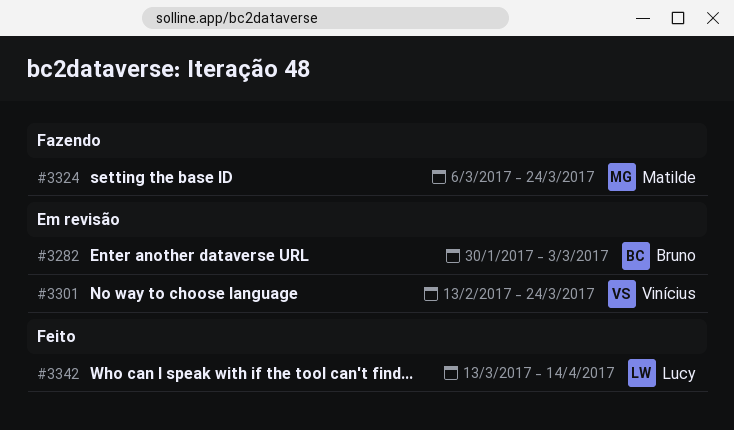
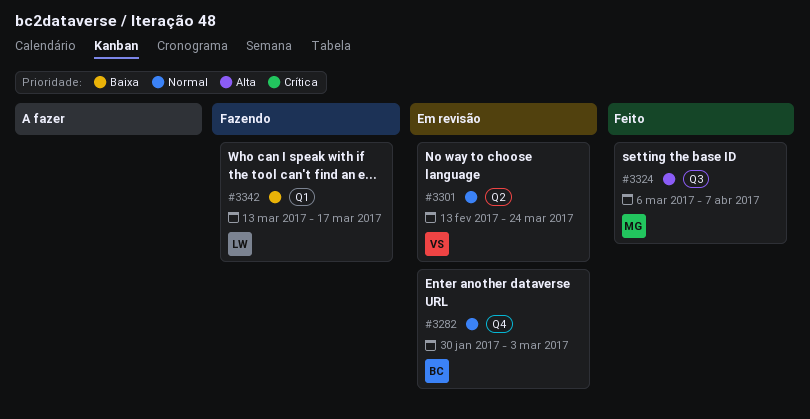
#3324, status: Fazendo -> Feito
#3324, due: Mar 24 -> Apr 7
#3342, status: Feito -> Fazendo
#3342, due: Apr 14 -> Mar 17

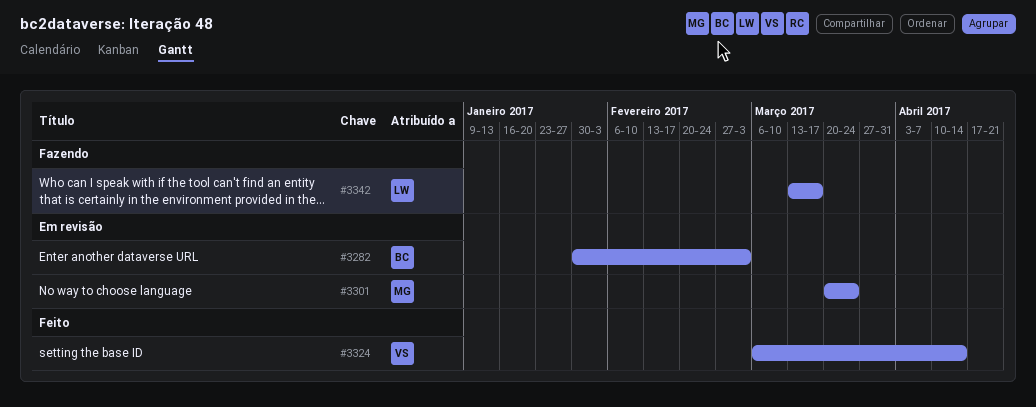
#3301, owner: VS -> MG
#3301, start: Feb 13 -> Mar 20
#3324, owner: MG -> VS
#3324, due: Apr 7 -> Apr 14

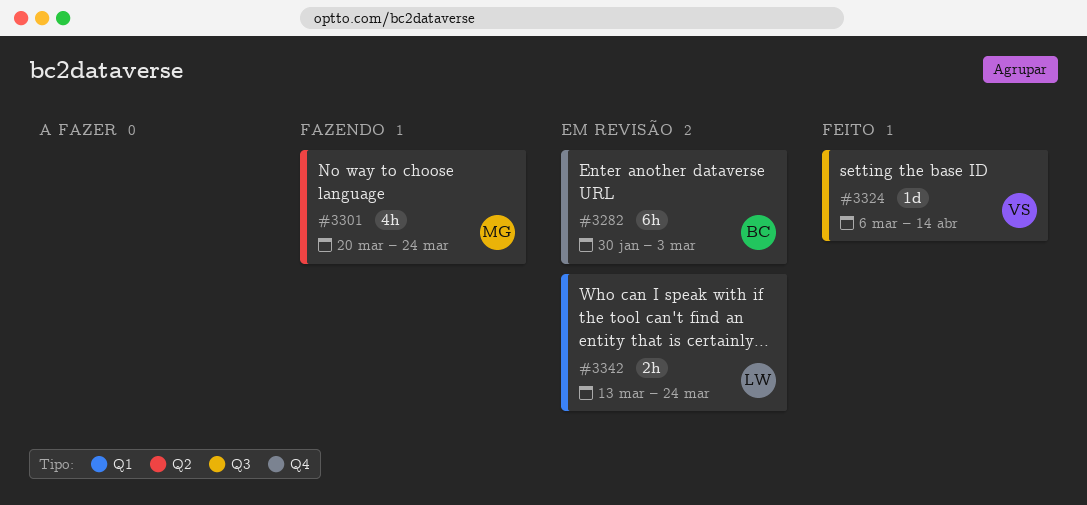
#3301, status: Em revisão -> Fazendo
#3342, status: Fazendo -> Em revisão
#3342, due: Mar 17 -> Mar 24

